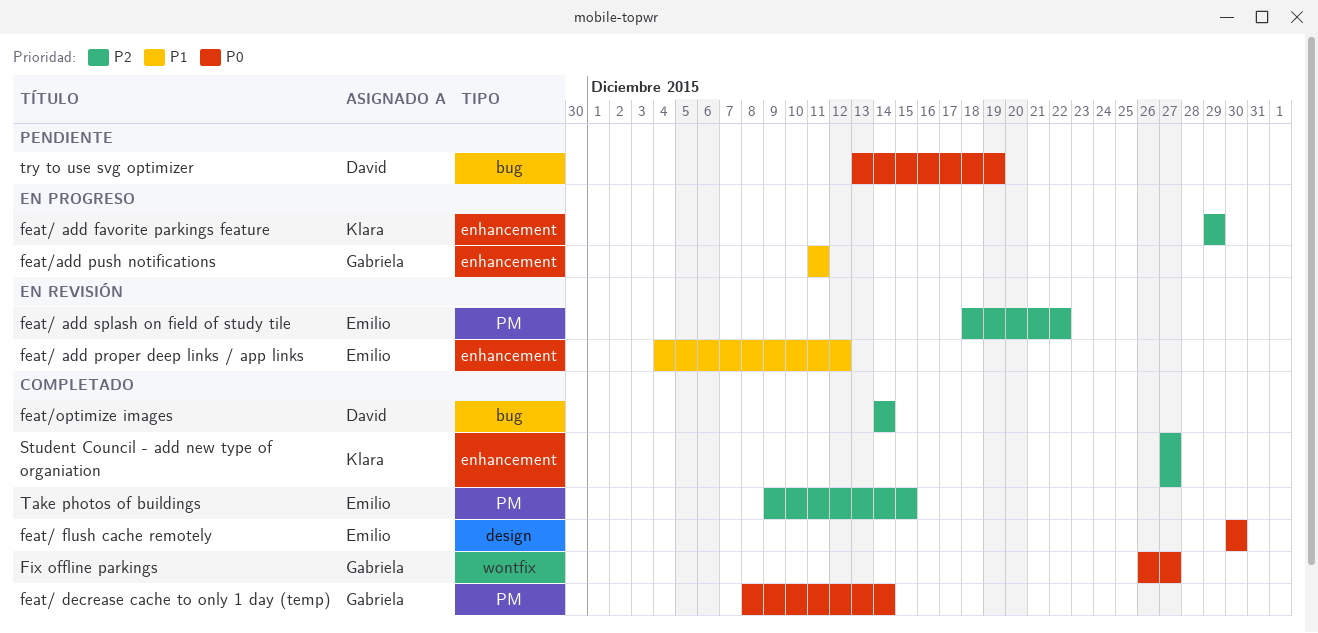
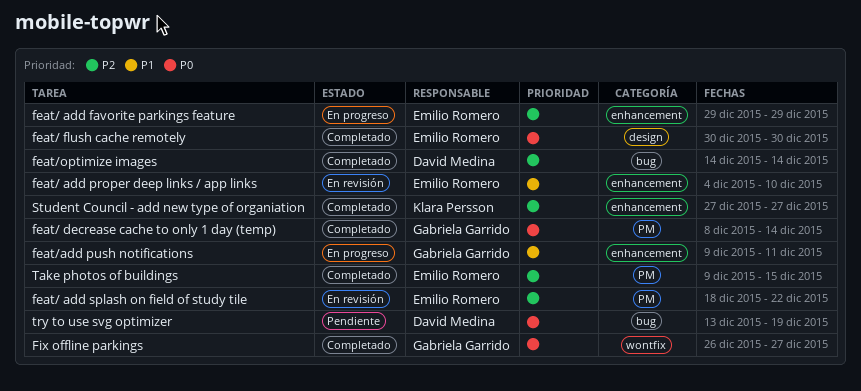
feat/ add favorite parkings feature, owner: Klara Persson -> Emilio Romero
feat/ add proper deep links / app links, due: Dec 12 -> Dec 10
feat/add push notifications, start: Dec 11 -> Dec 9

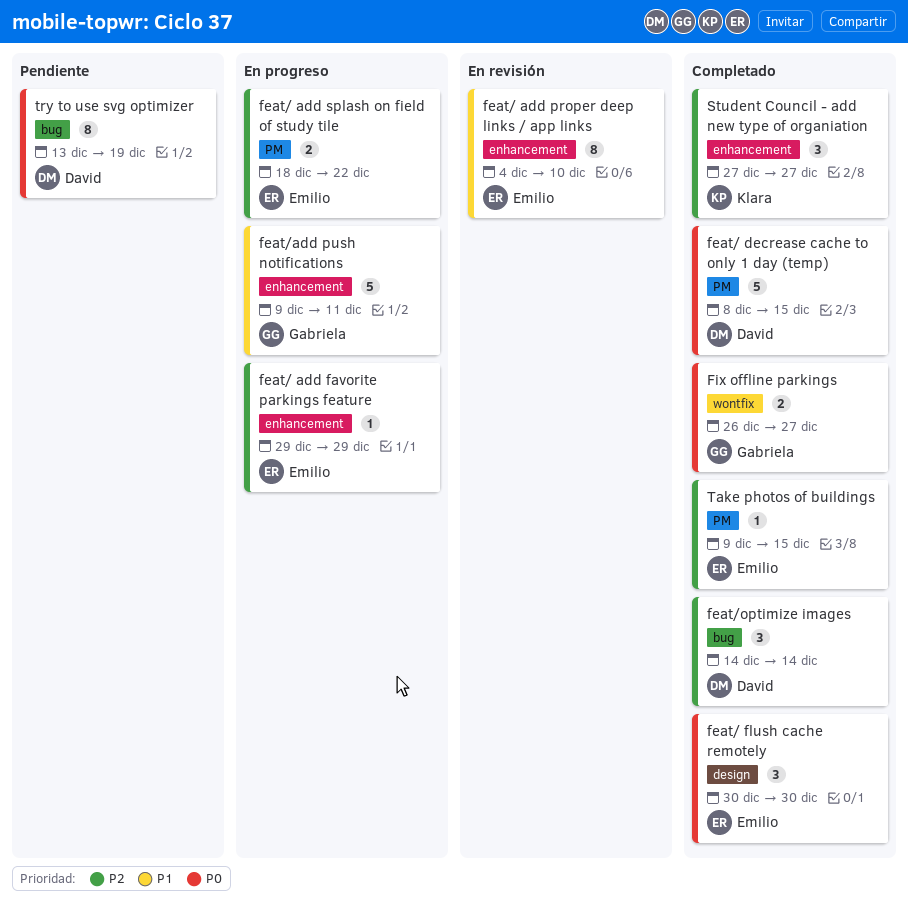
feat/ add splash on field of study tile, status: En revisión -> En progreso
feat/ decrease cache to only 1 day (temp), owner: Gabriela Garrido -> David Medina
feat/ decrease cache to only 1 day (temp), due: Dec 14 -> Dec 15

